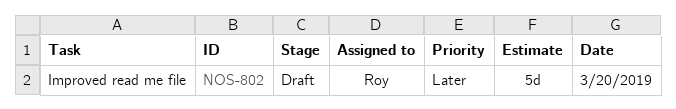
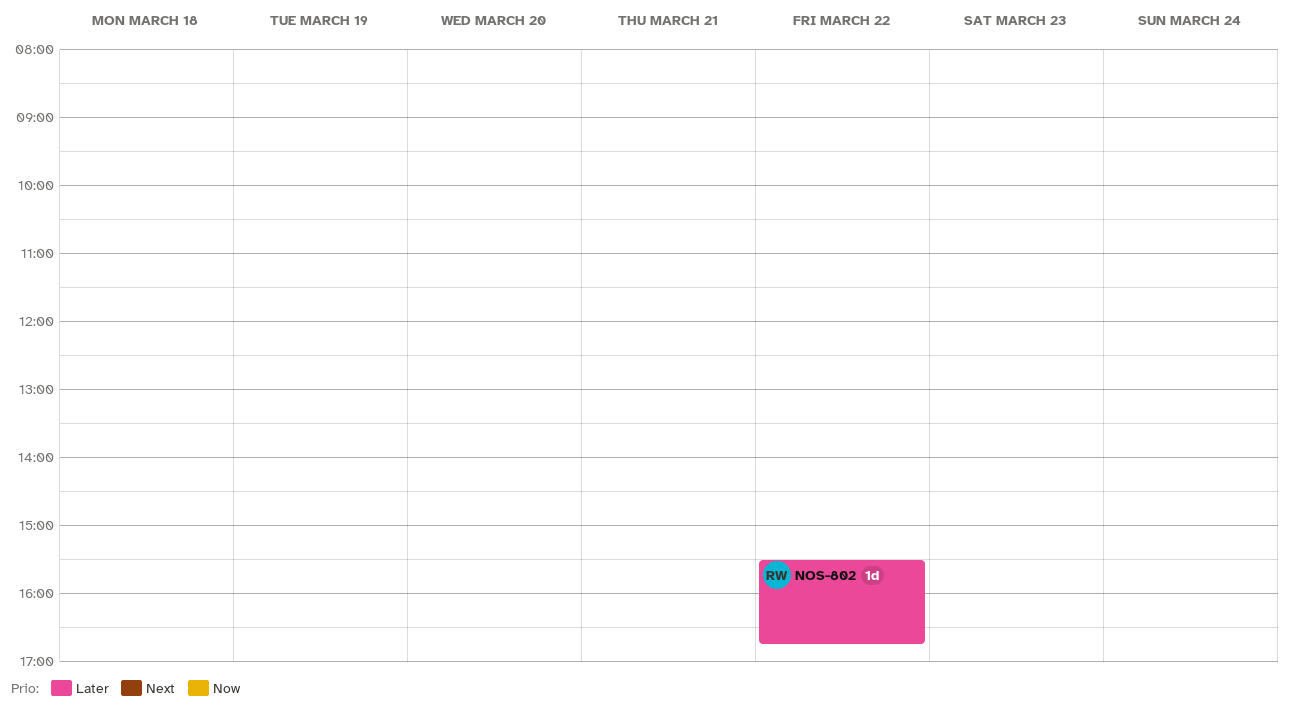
NOS-802, estimate: 5d -> 1d
NOS-802, day: Mar 20 -> Mar 22

